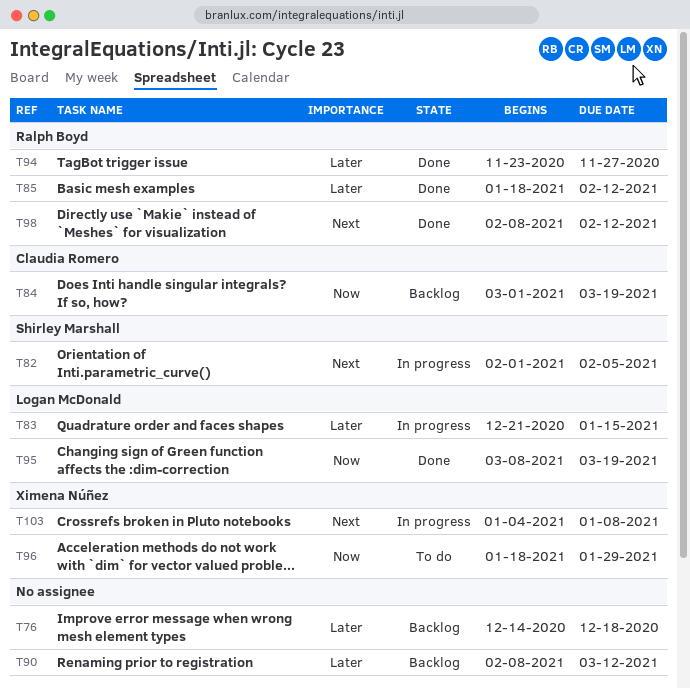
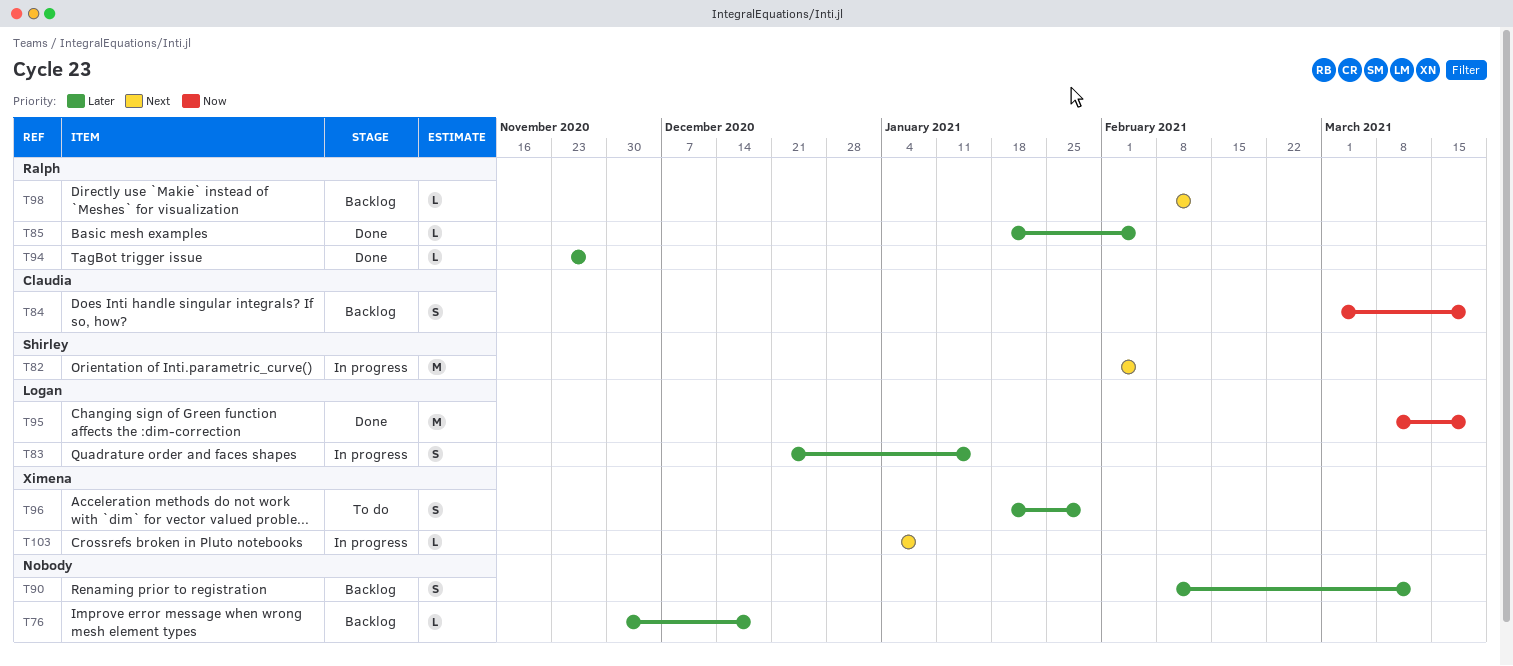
T76, start: Dec 14 -> Nov 30
T85, due: Feb 12 -> Feb 5
T96, priority: Now -> Later
T98, status: Done -> Backlog

